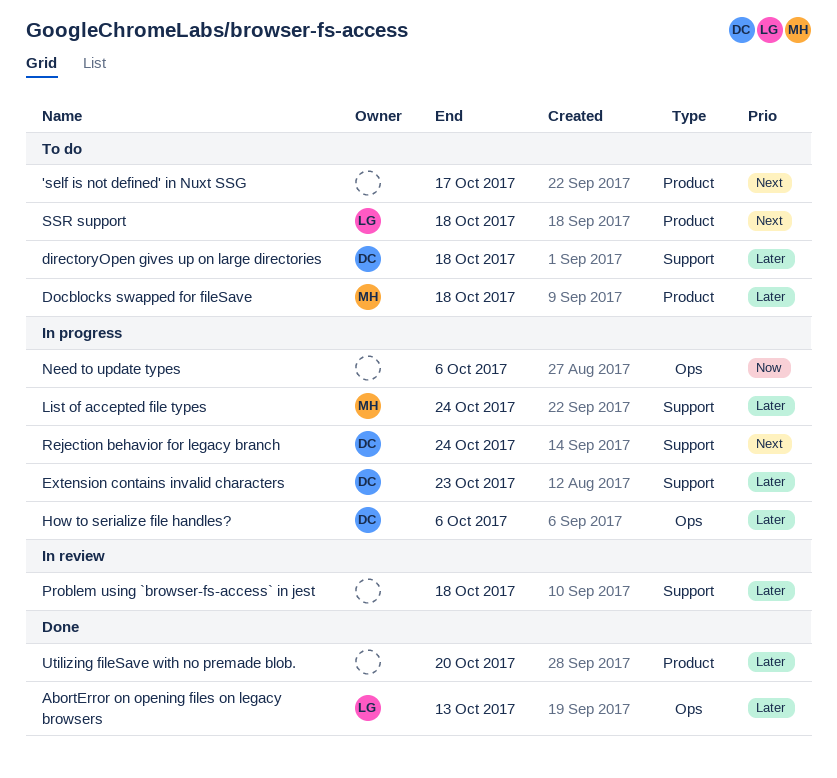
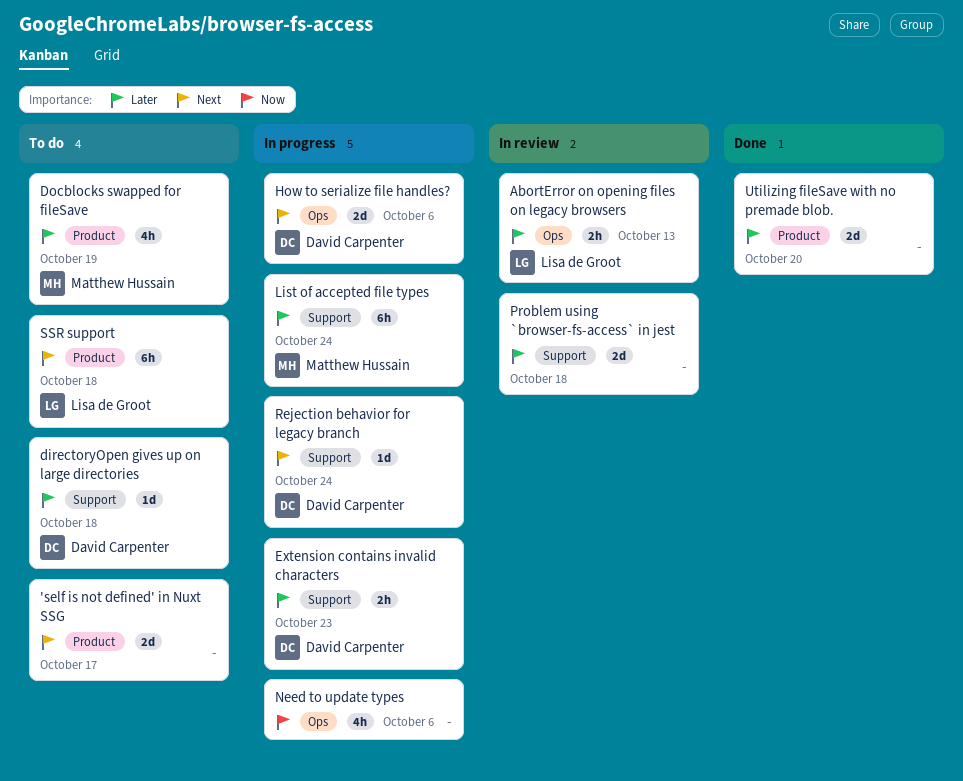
AbortError on opening files on legacy browsers, status: Done -> In review
Docblocks swapped for fileSave, due: Oct 18 -> Oct 19
How to serialize file handles?, priority: Later -> Next

